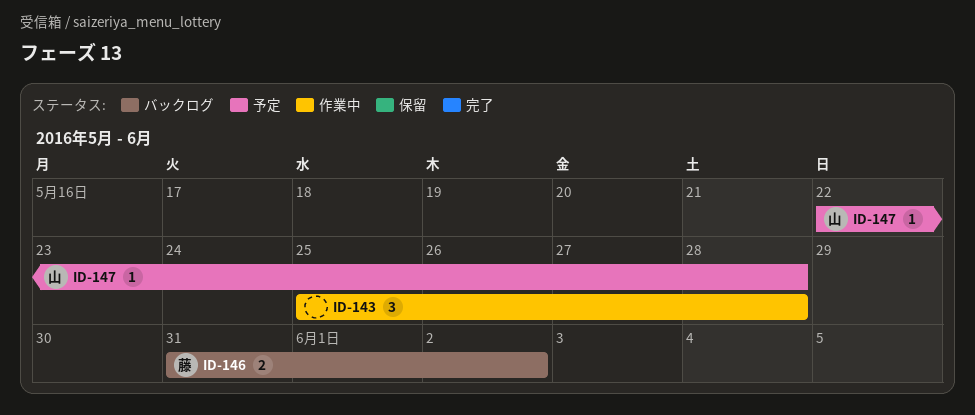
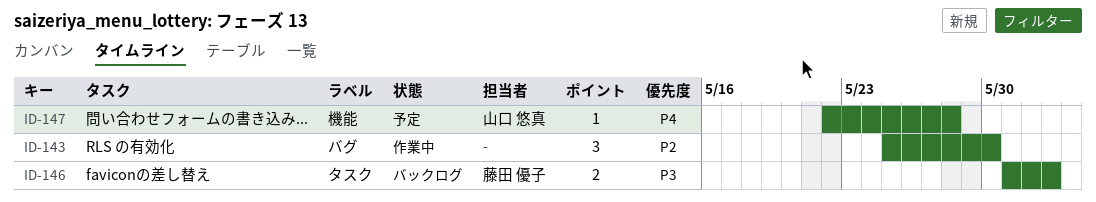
ID-143, due: May 28 -> May 30

